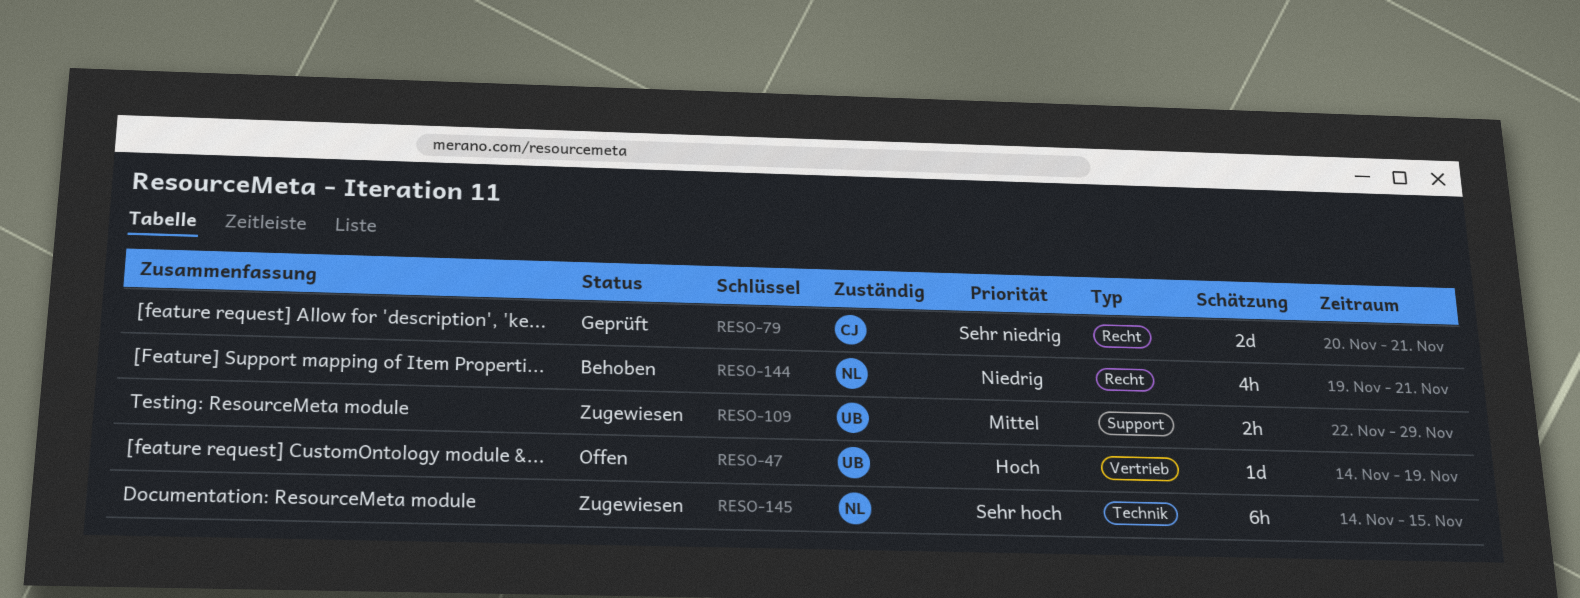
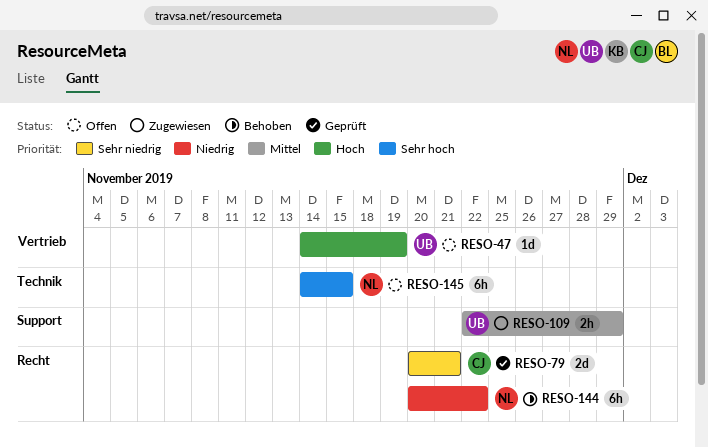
RESO-144, estimate: 4h -> 6h
RESO-144, start: Nov 19 -> Nov 20
RESO-144, due: Nov 21 -> Nov 22
RESO-145, status: Zugewiesen -> Offen

